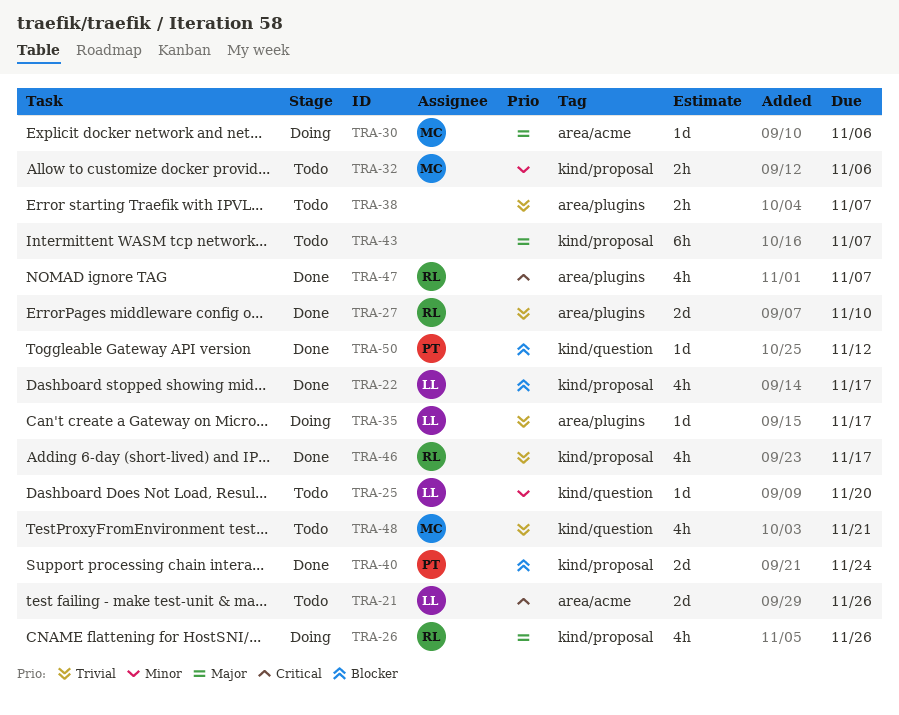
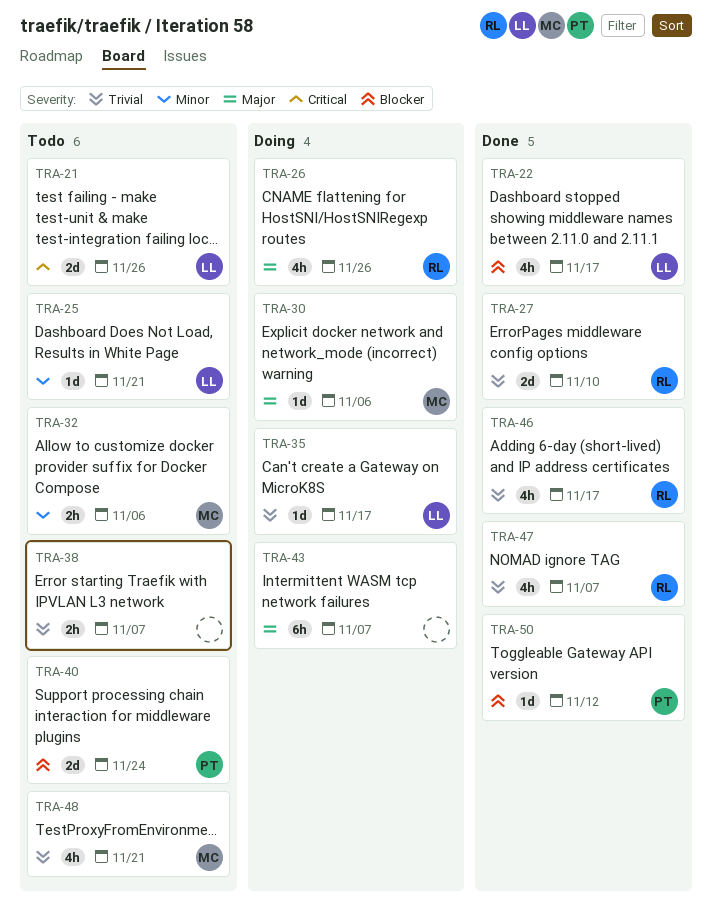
TRA-25, due: Nov 20 -> Nov 21
TRA-40, status: Done -> Todo
TRA-43, status: Todo -> Doing
TRA-47, priority: Critical -> Trivial

